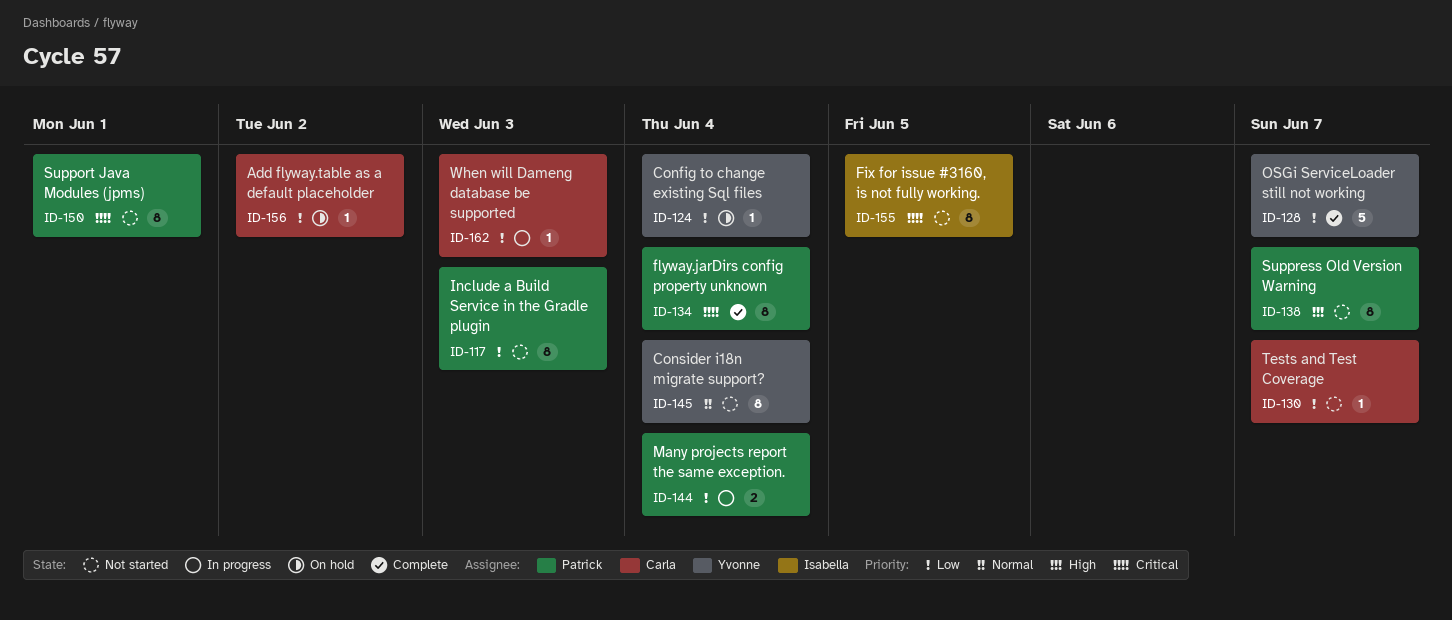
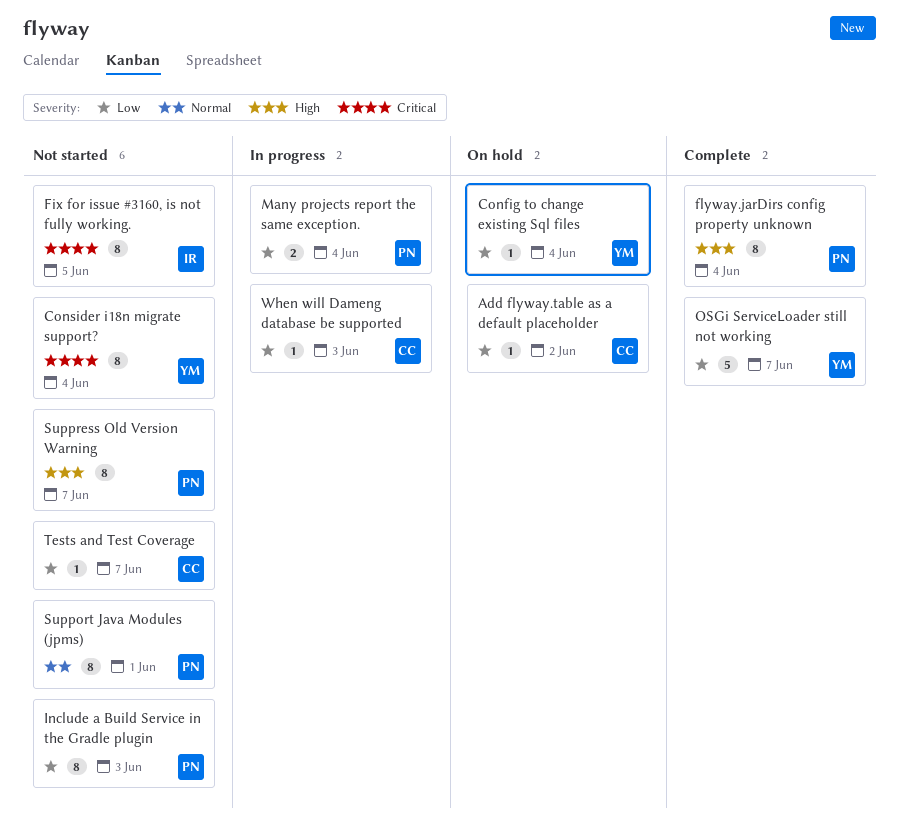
Consider i18n migrate support?, priority: Normal -> Critical
flyway.jarDirs config property unknown, priority: Critical -> High
Support Java Modules (jpms), priority: Critical -> Normal

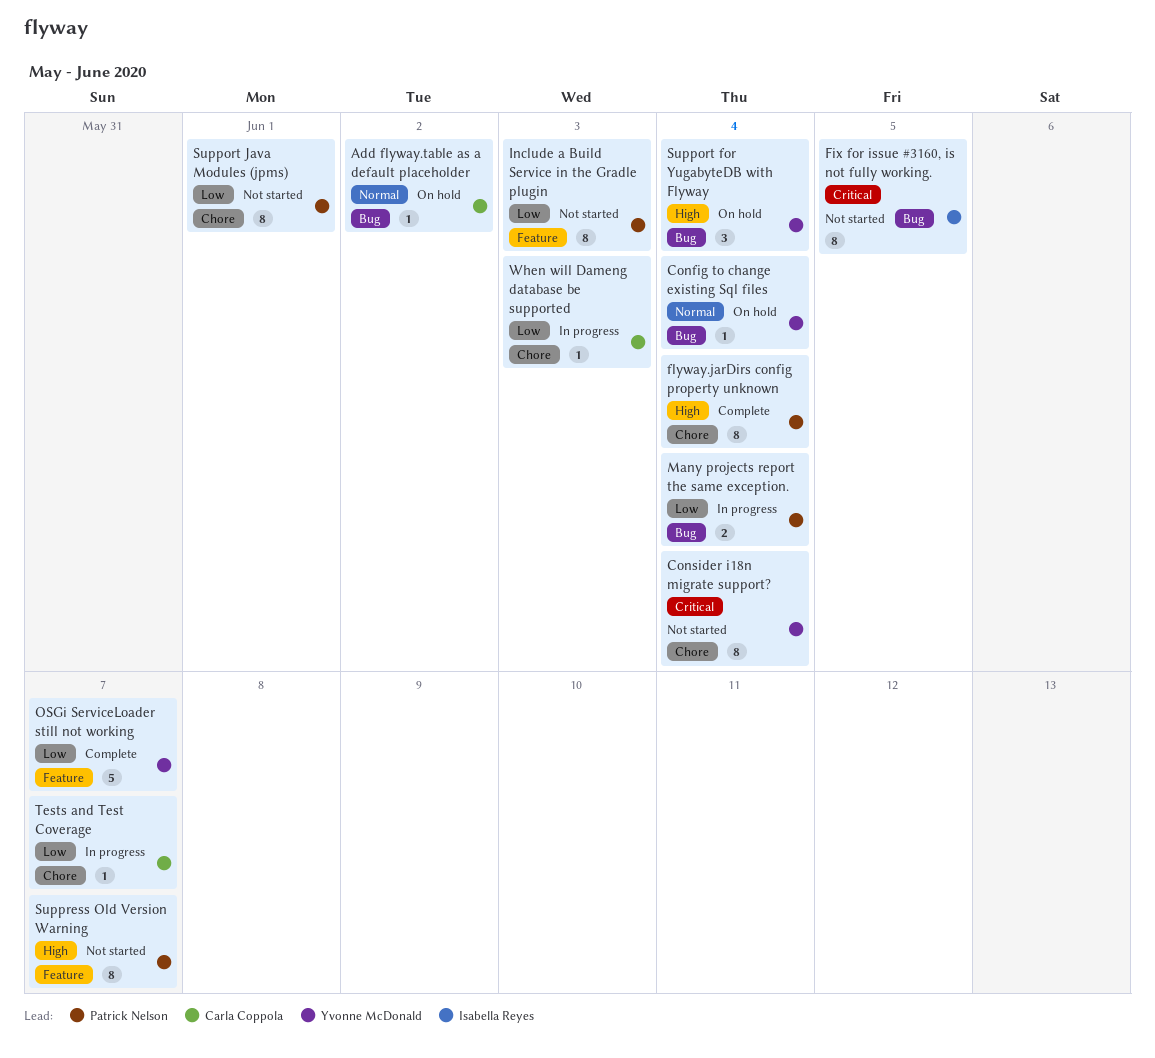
Add flyway.table as a default placeholder, priority: Low -> Normal
Config to change existing Sql files, priority: Low -> Normal
Support for YugabyteDB with Flyway: none -> present
Support Java Modules (jpms), priority: Normal -> Low
Tests and Test Coverage, status: Not started -> In progress

